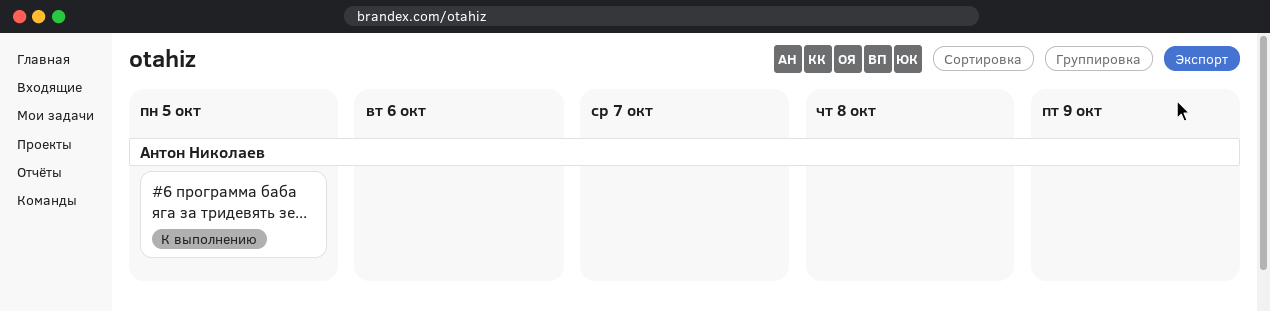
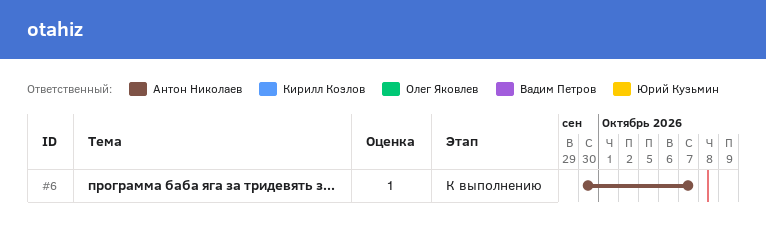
#6, due: Oct 5 -> Oct 7

